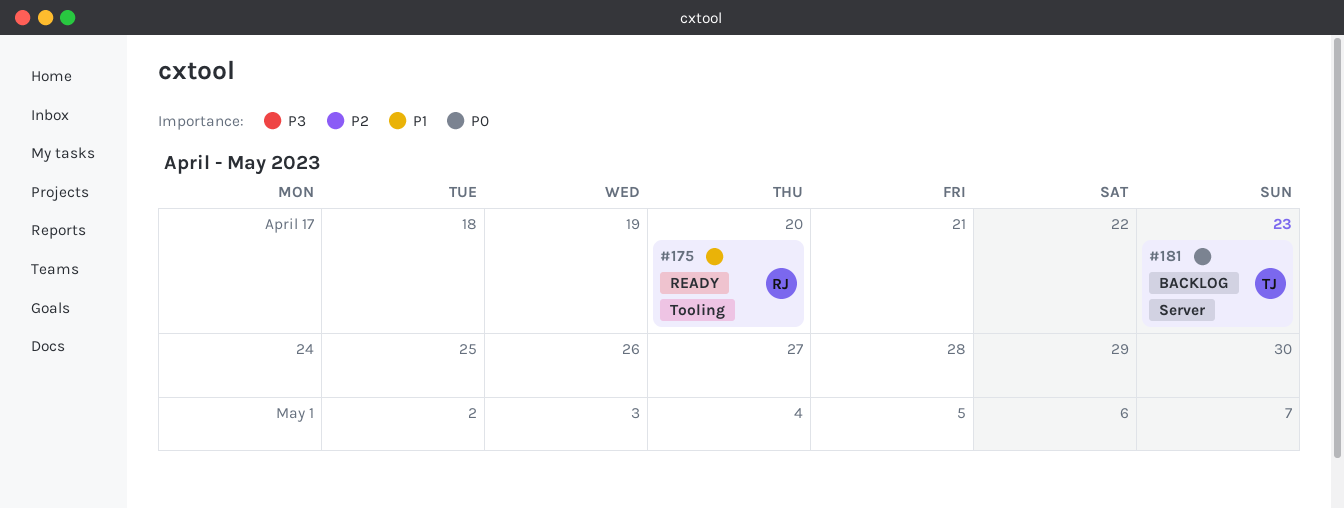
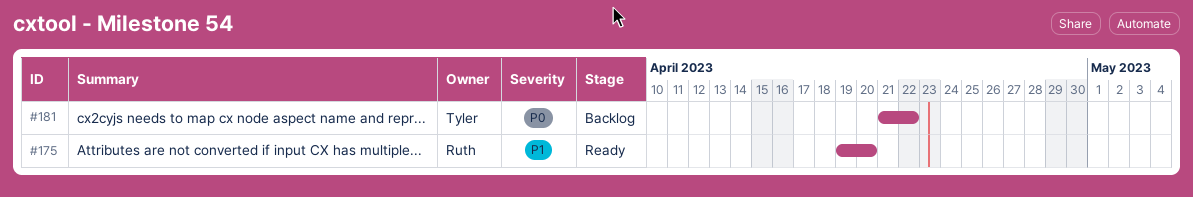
#181, due: Apr 23 -> Apr 22

